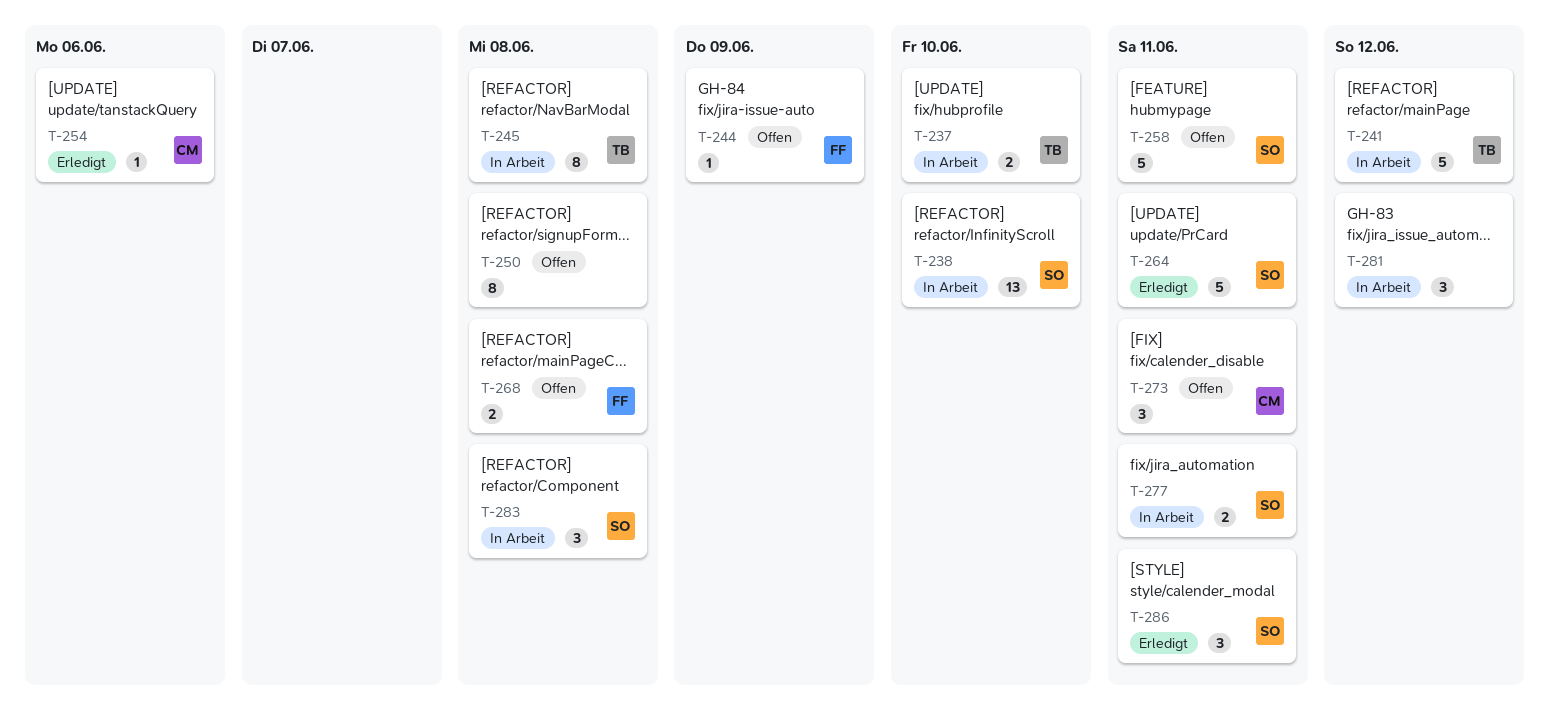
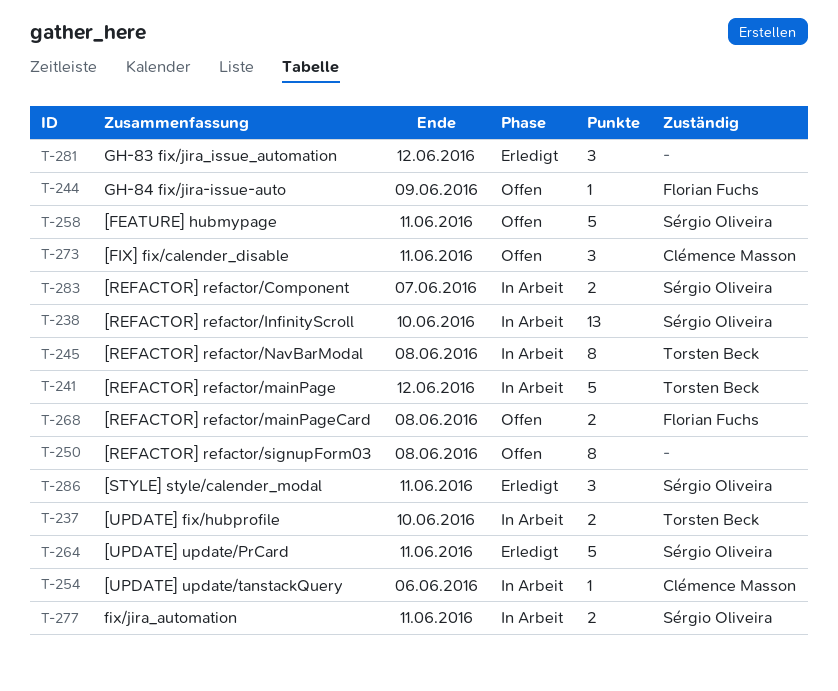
T-254, status: Erledigt -> In Arbeit
T-281, status: In Arbeit -> Erledigt
T-283, estimate: 3 -> 2
T-283, due: Jun 8 -> Jun 7

